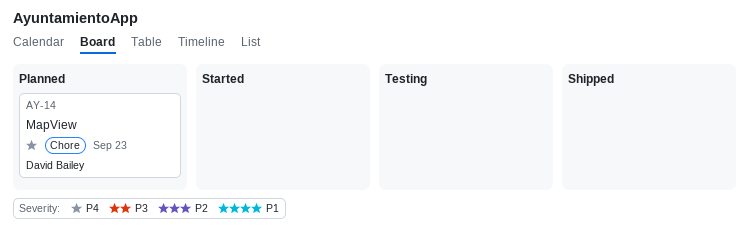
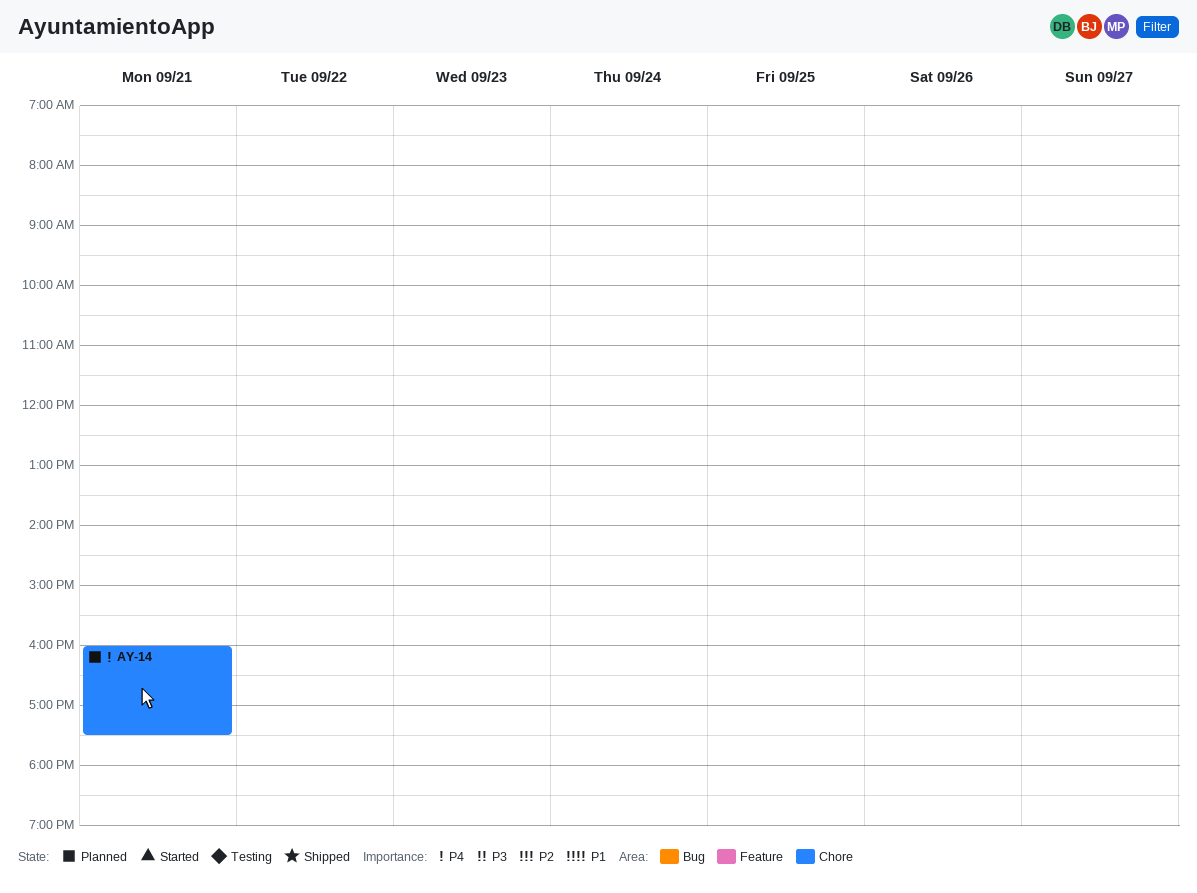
AY-14, day: Sep 23 -> Sep 21

